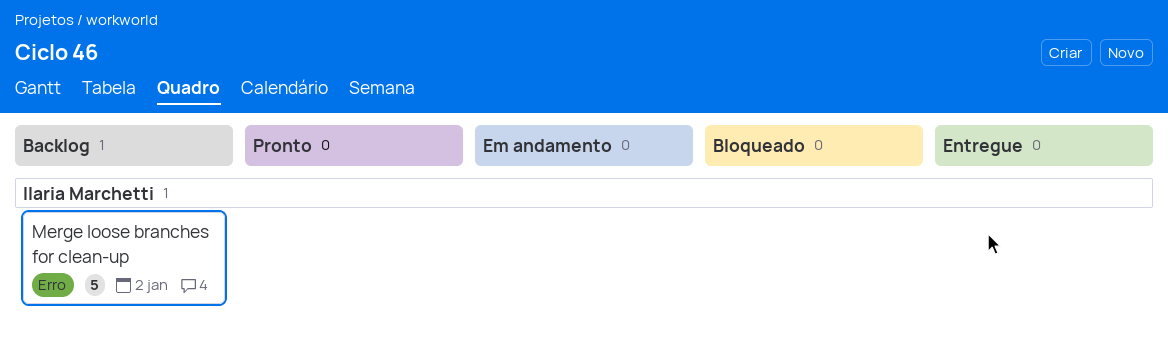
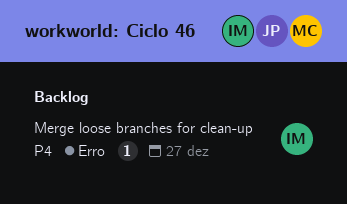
Merge loose branches for clean-up, estimate: 5 -> 1
Merge loose branches for clean-up, due: Jan 2 -> Dec 27

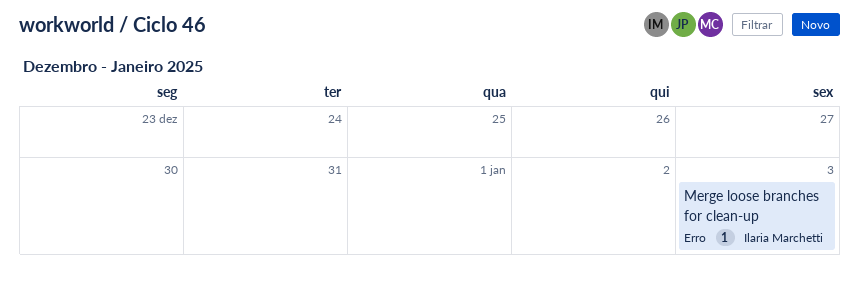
Merge loose branches for clean-up, due: Dec 27 -> Jan 3

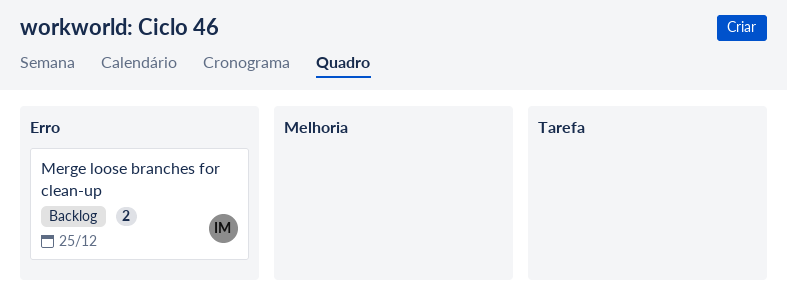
Merge loose branches for clean-up, estimate: 1 -> 2
Merge loose branches for clean-up, due: Jan 3 -> Dec 25

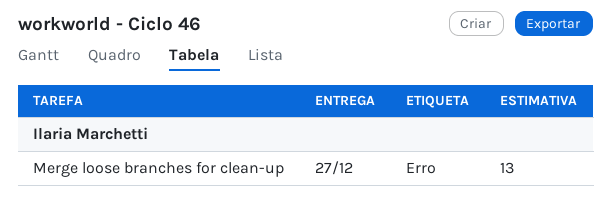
Merge loose branches for clean-up, estimate: 2 -> 13
Merge loose branches for clean-up, due: Dec 25 -> Dec 27

